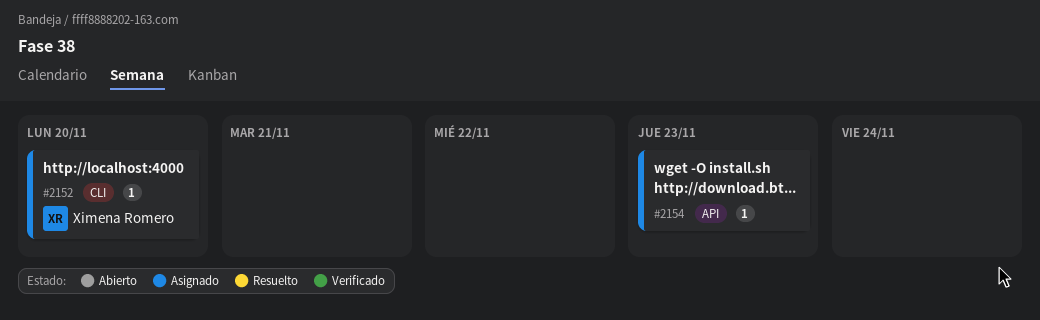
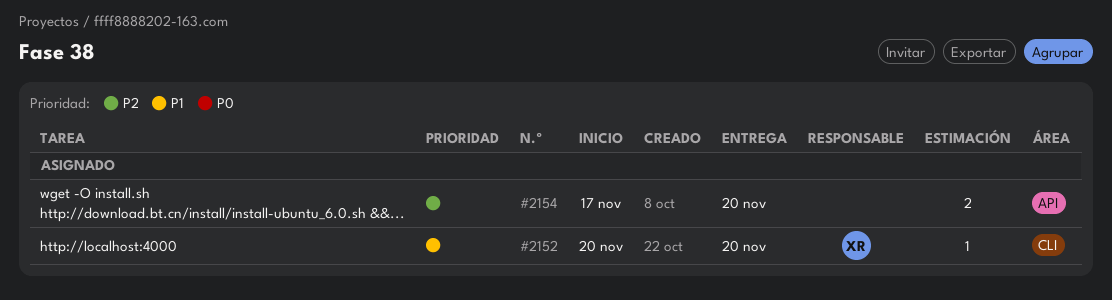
#2154, estimate: 1 -> 2
#2154, due: Nov 23 -> Nov 20

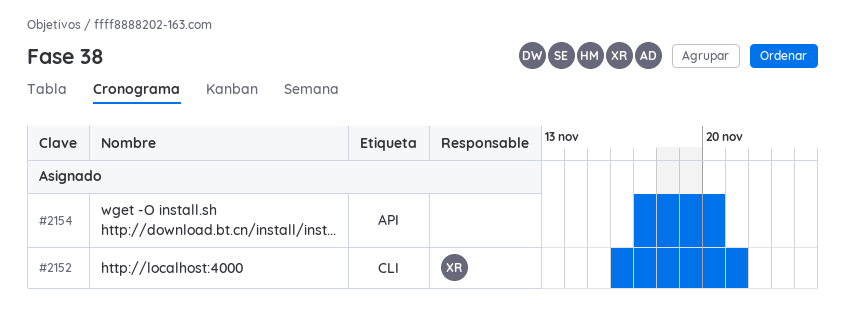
#2152, start: Nov 20 -> Nov 16
#2152, due: Nov 20 -> Nov 21

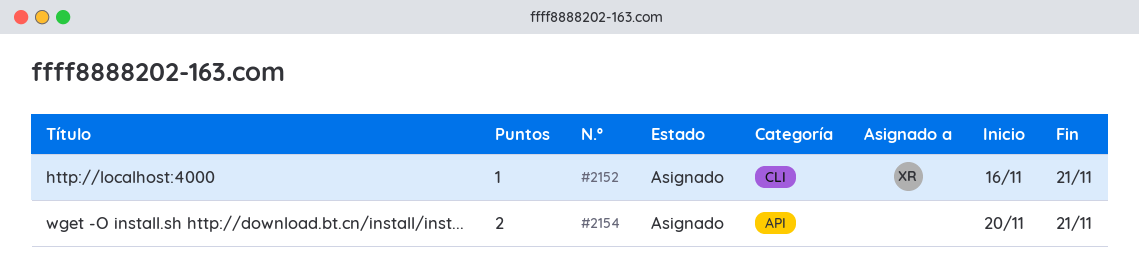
#2154, start: Nov 17 -> Nov 20
#2154, due: Nov 20 -> Nov 21

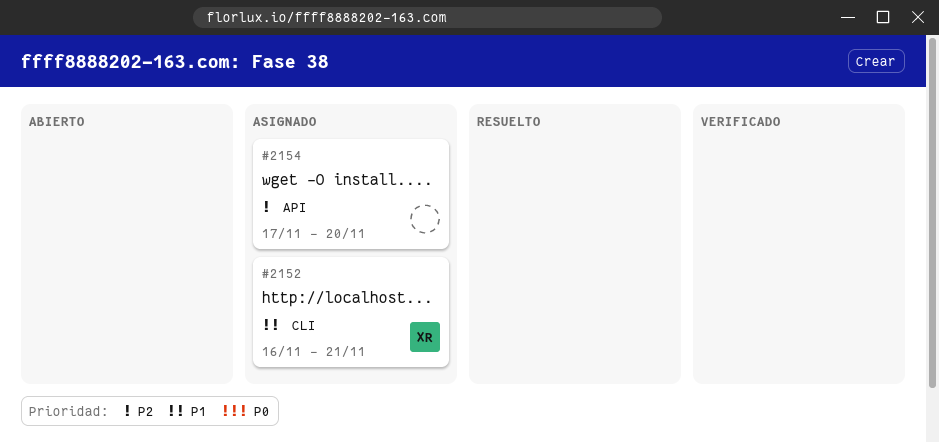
#2154, start: Nov 20 -> Nov 17
#2154, due: Nov 21 -> Nov 20

